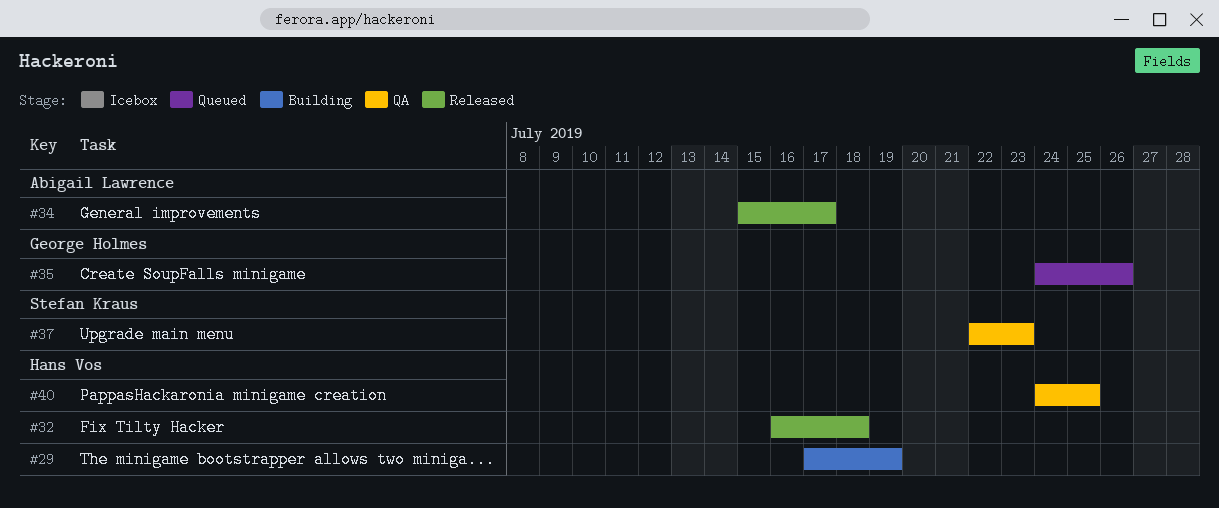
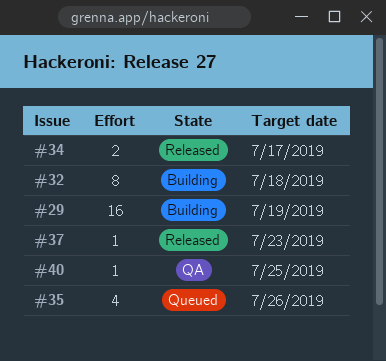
#32, status: Released -> Building
#37, status: QA -> Released

